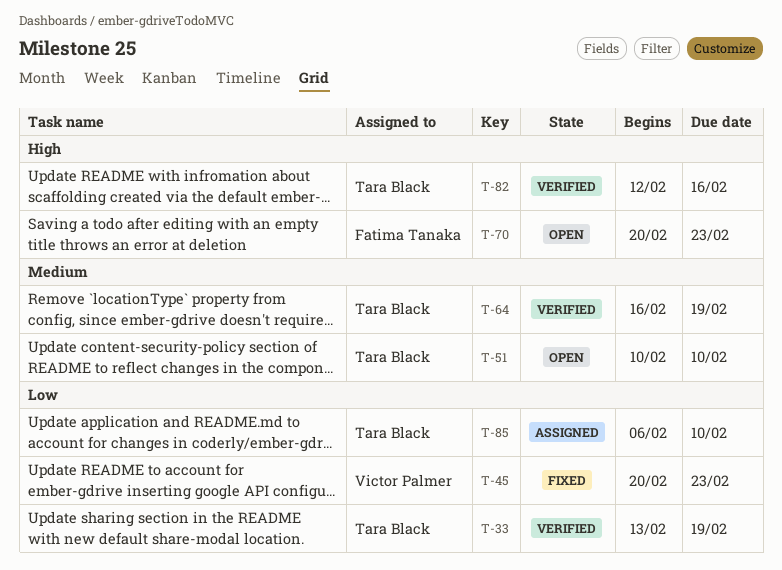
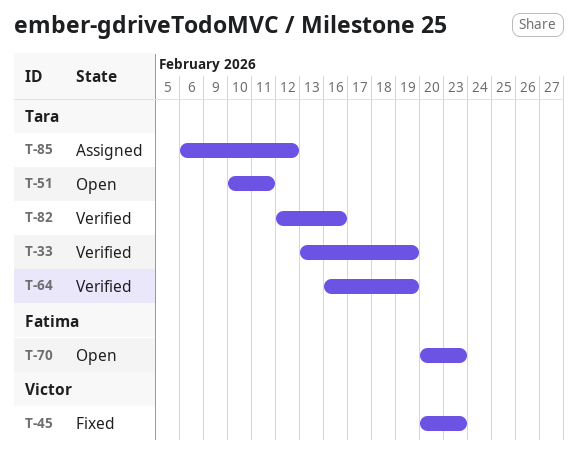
T-51, due: Feb 10 -> Feb 11
T-85, due: Feb 10 -> Feb 12

